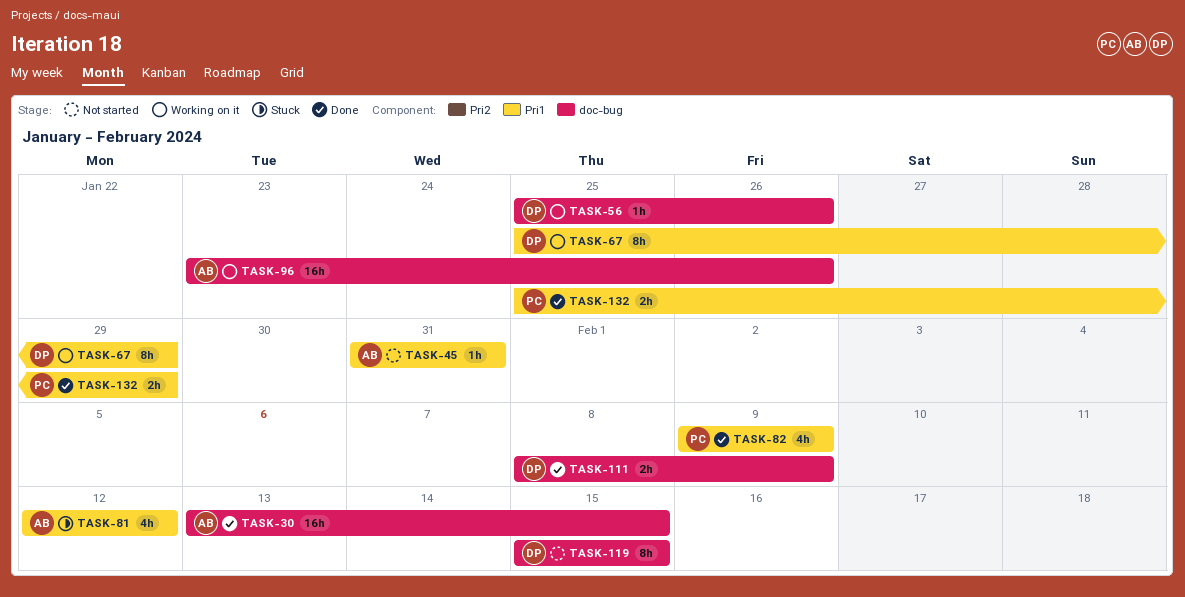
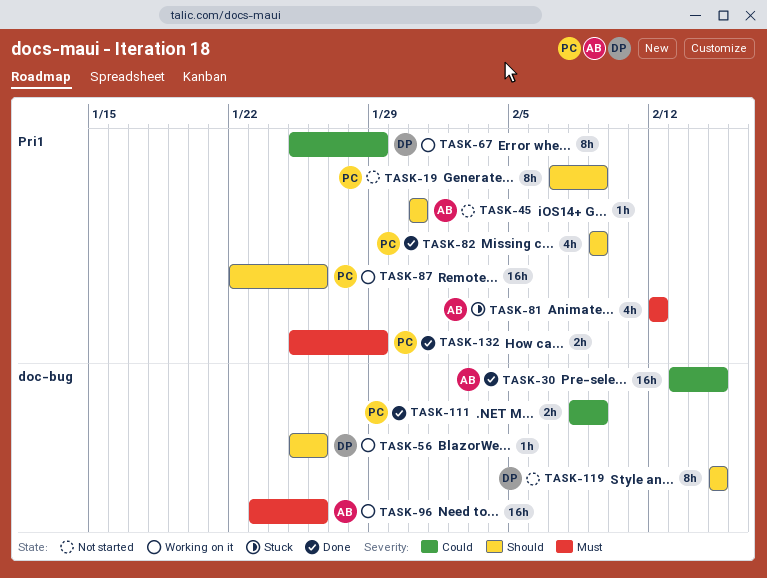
TASK-19: none -> present
TASK-87: none -> present
TASK-111, owner: DP -> PC

